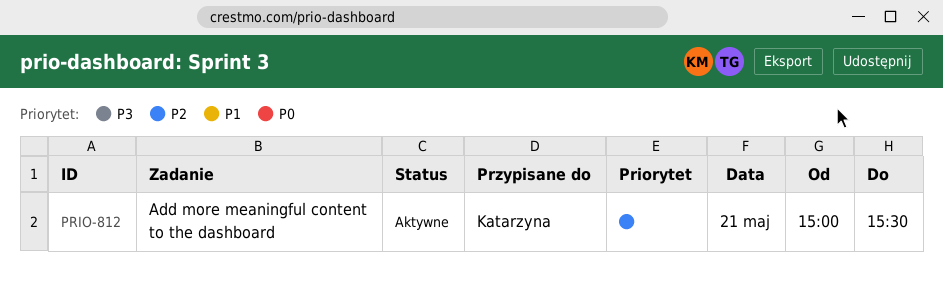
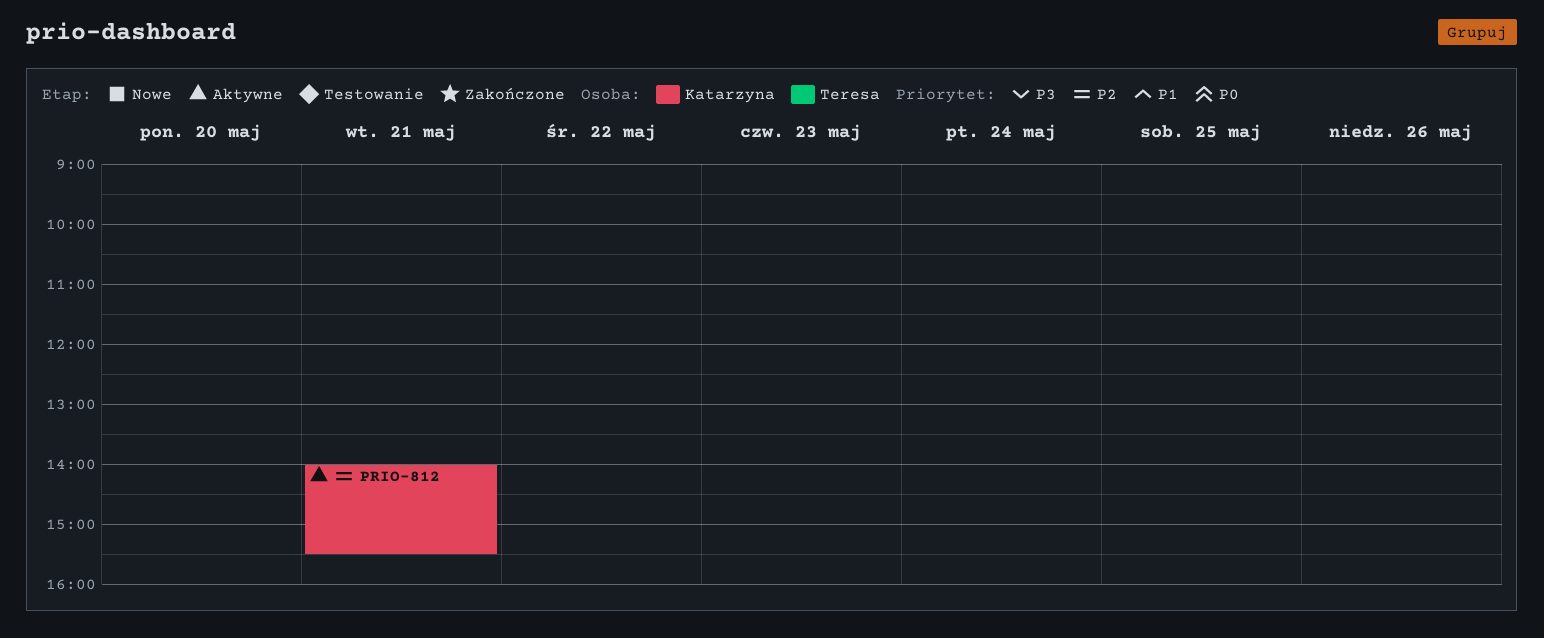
PRIO-812, begins: 15:00 -> 14:00

